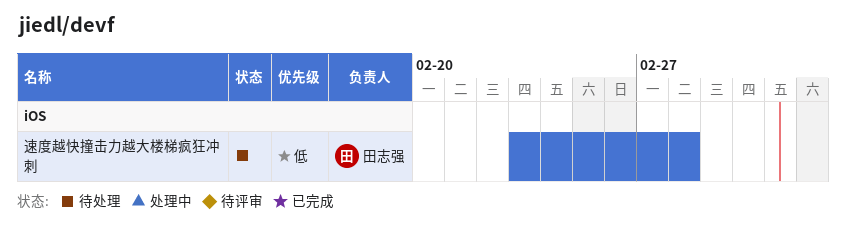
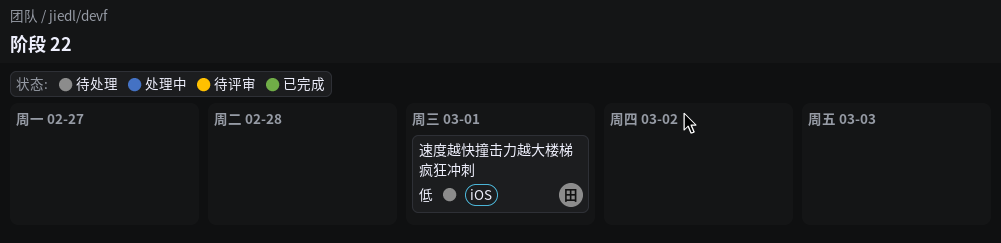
速度越快撞击力越大楼梯疯狂冲刺, due: Feb 28 -> Mar 1

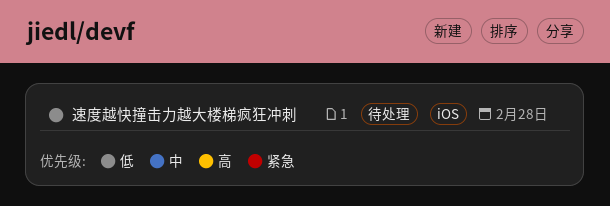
速度越快撞击力越大楼梯疯狂冲刺, due: Mar 1 -> Feb 28

